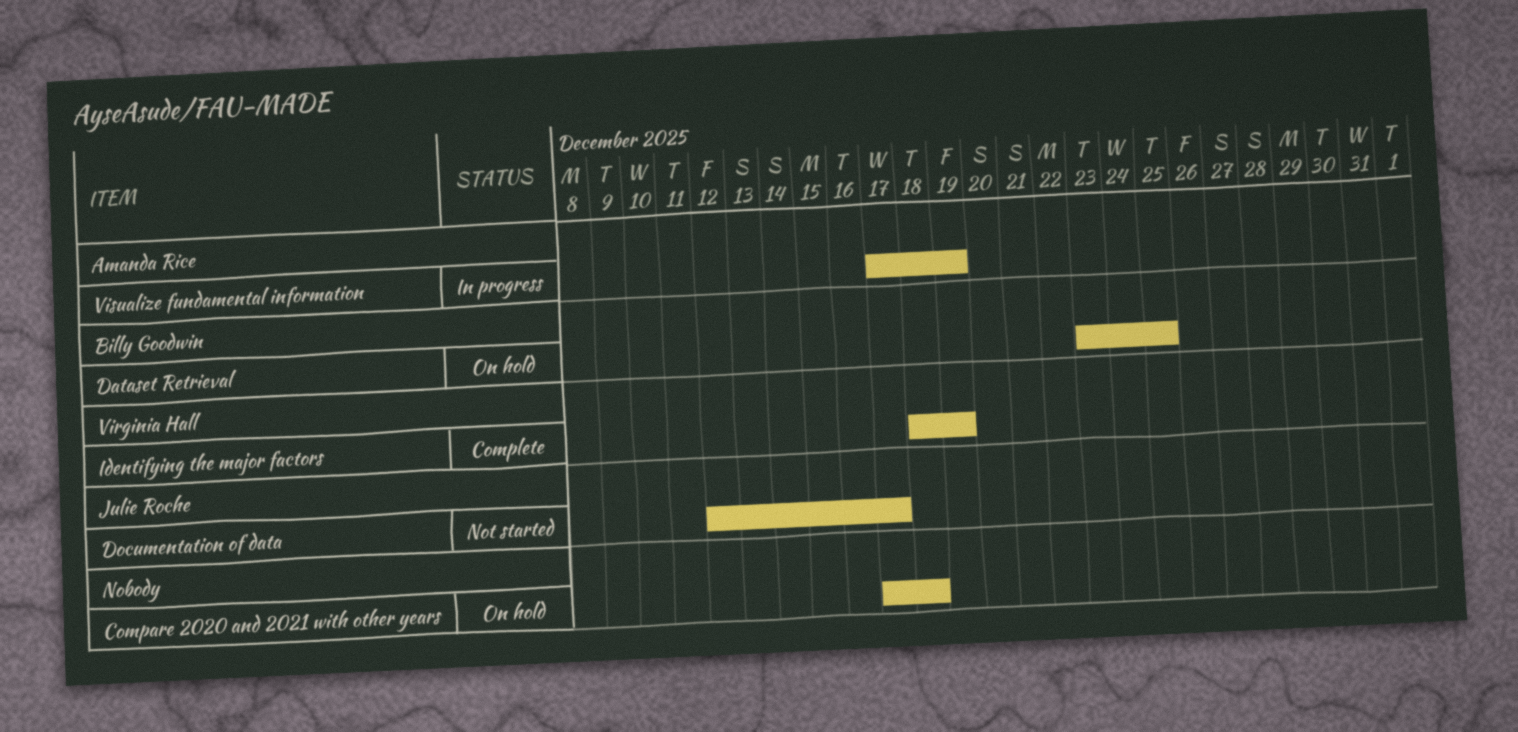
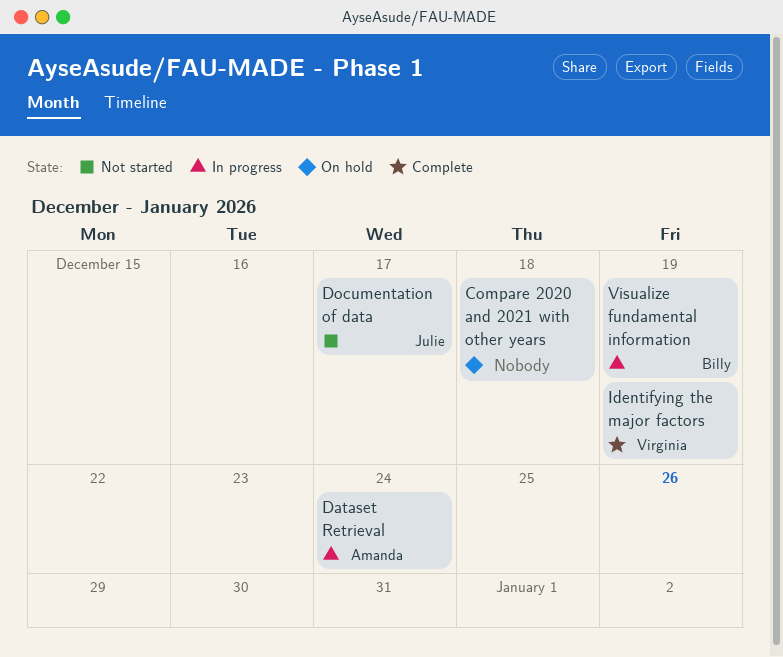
Dataset Retrieval, status: On hold -> In progress
Dataset Retrieval, owner: Billy Goodwin -> Amanda Rice
Dataset Retrieval, due: Dec 25 -> Dec 24
Visualize fundamental information, owner: Amanda Rice -> Billy Goodwin

